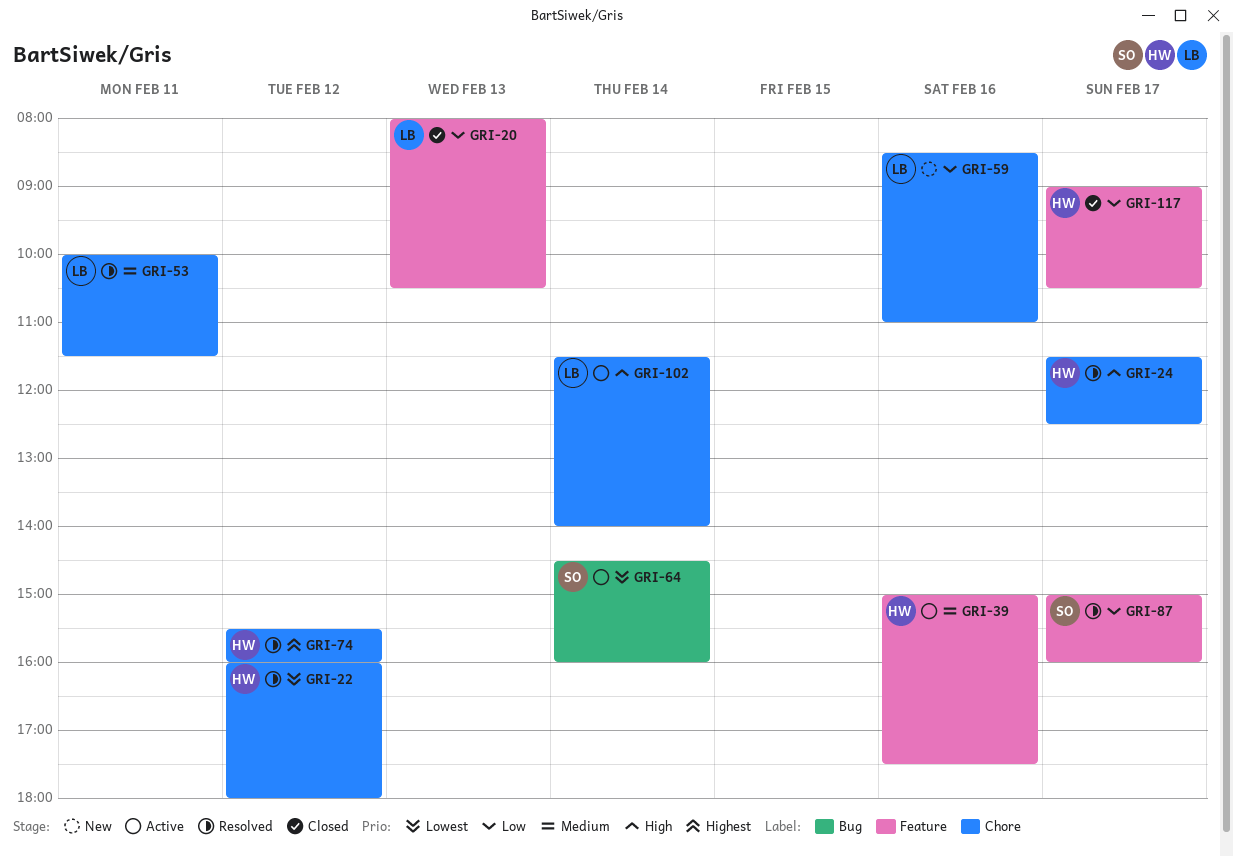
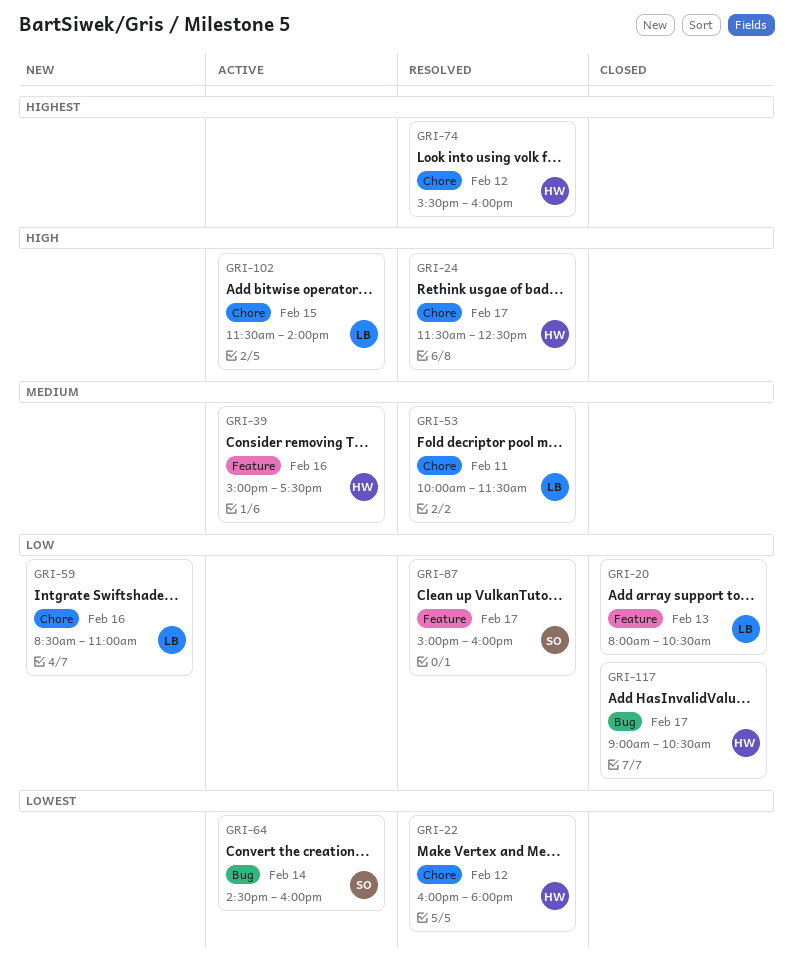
GRI-102, day: Feb 14 -> Feb 15
GRI-117, label: Feature -> Bug

